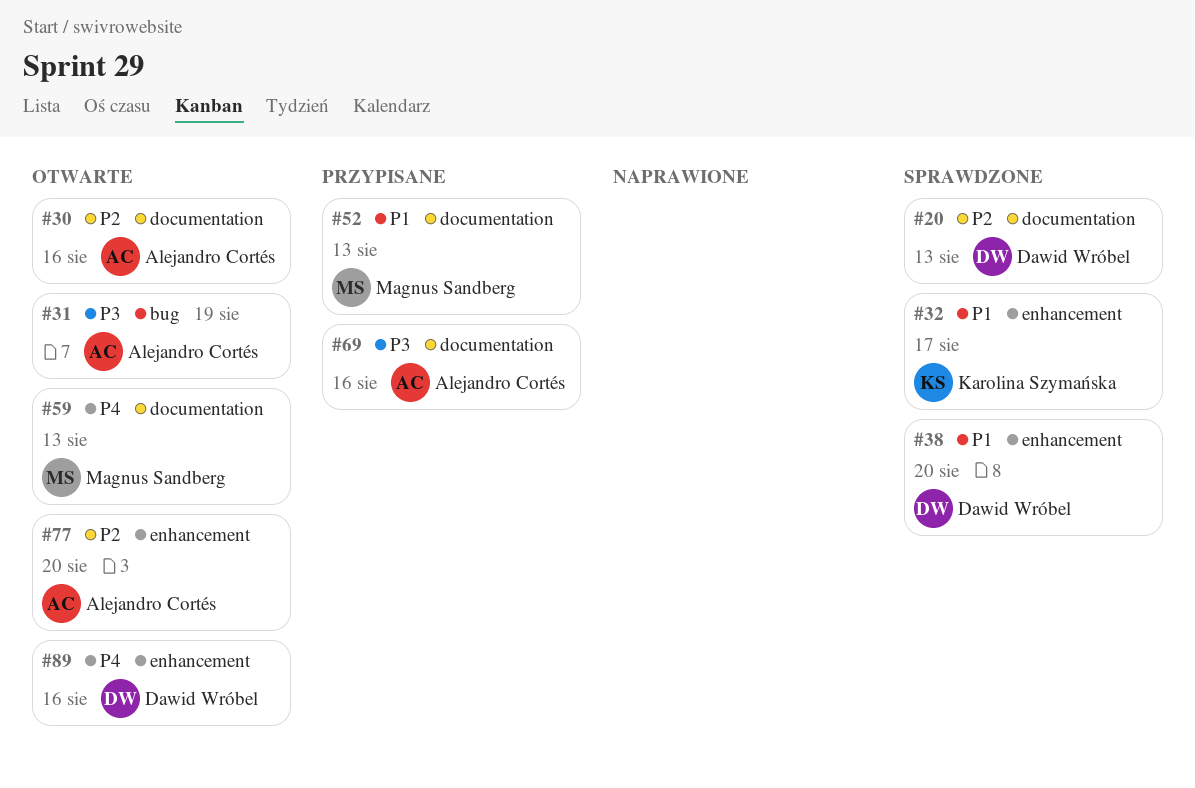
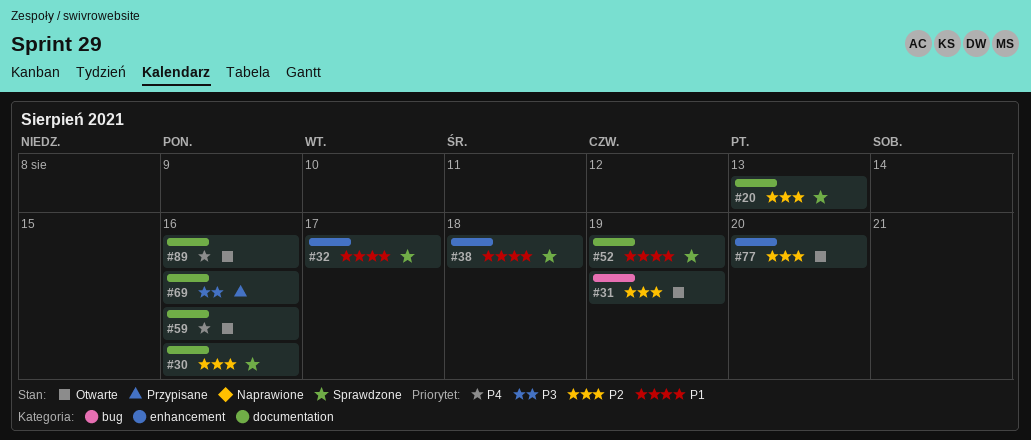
#30, status: Otwarte -> Sprawdzone
#31, priority: P3 -> P2
#38, due: Aug 20 -> Aug 18
#52, status: Przypisane -> Sprawdzone
#52, due: Aug 13 -> Aug 19
#59, due: Aug 13 -> Aug 16
#89, label: enhancement -> documentation

